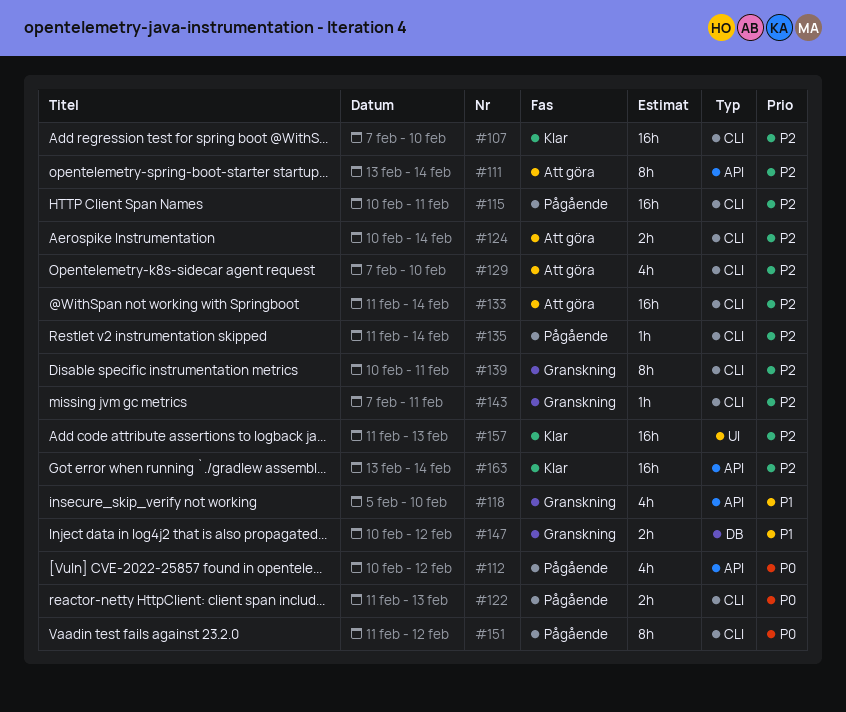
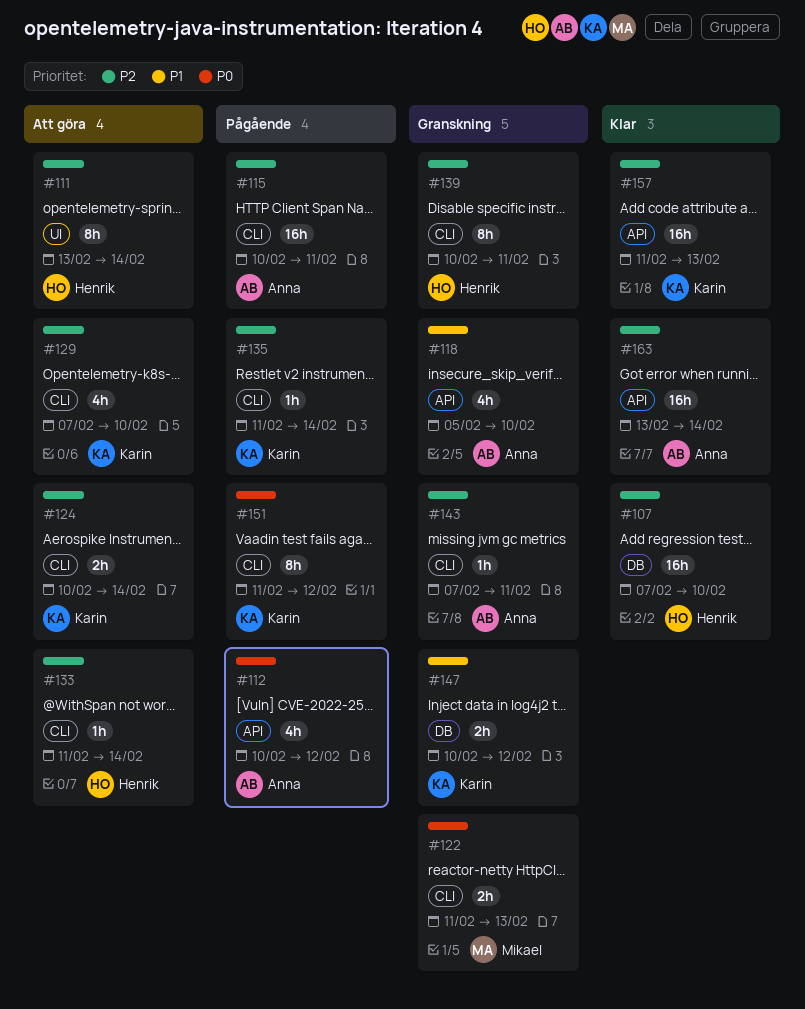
#107, label: CLI -> DB
#111, label: API -> UI
#122, status: Pågående -> Granskning
#133, estimate: 16h -> 1h
#157, label: UI -> API

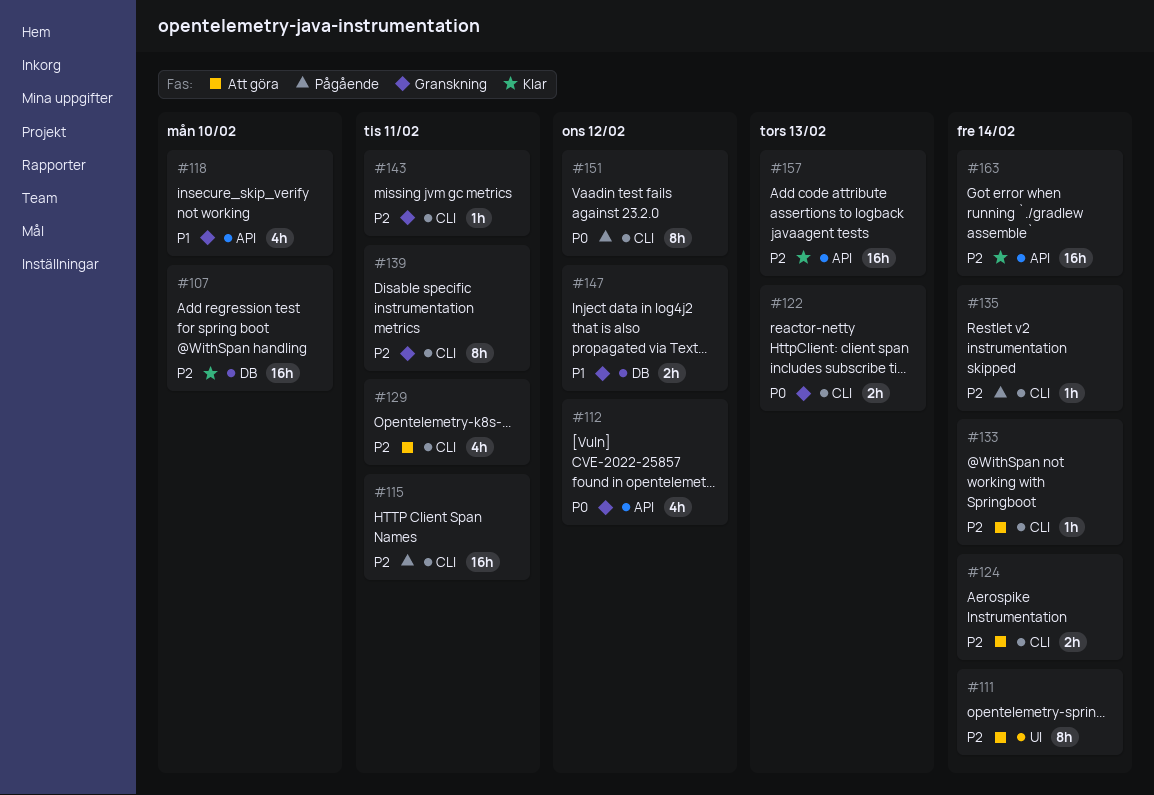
#112, status: Pågående -> Granskning
#129, due: Feb 10 -> Feb 11

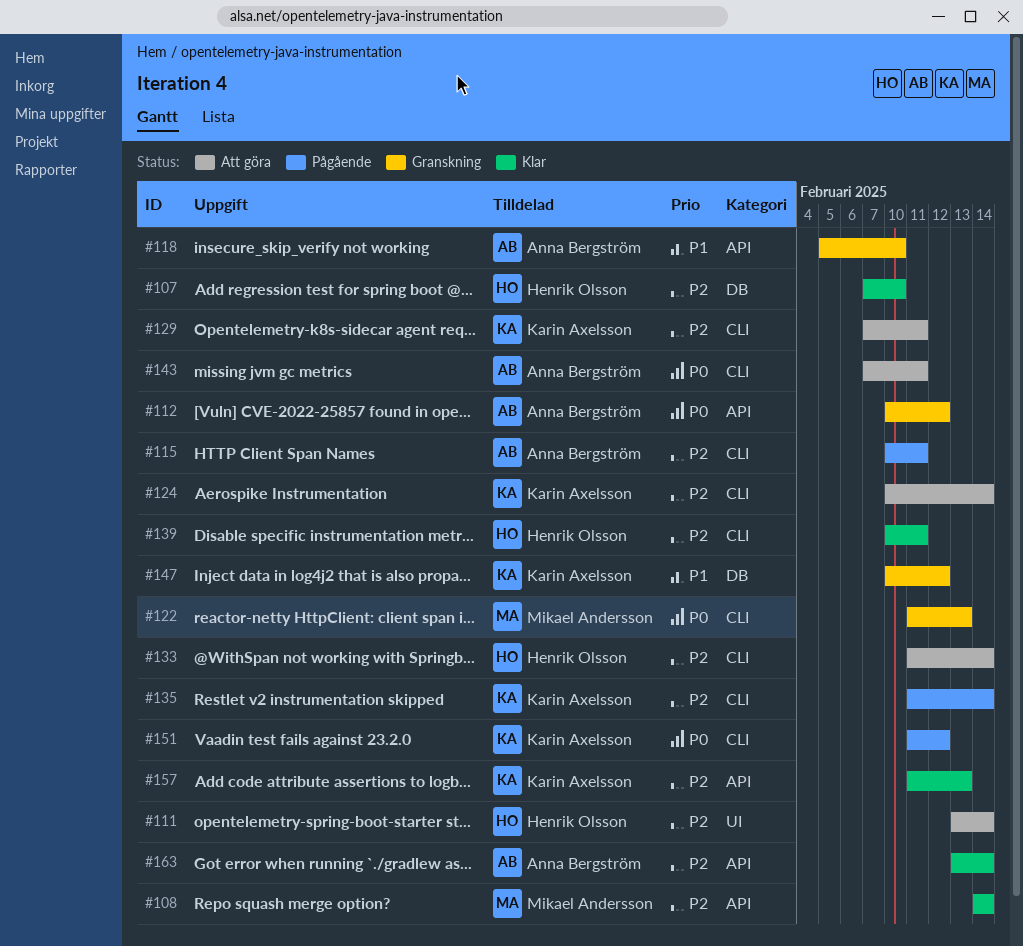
#108: none -> present
#139, status: Granskning -> Klar
#143, status: Granskning -> Att göra
#143, priority: P2 -> P0

